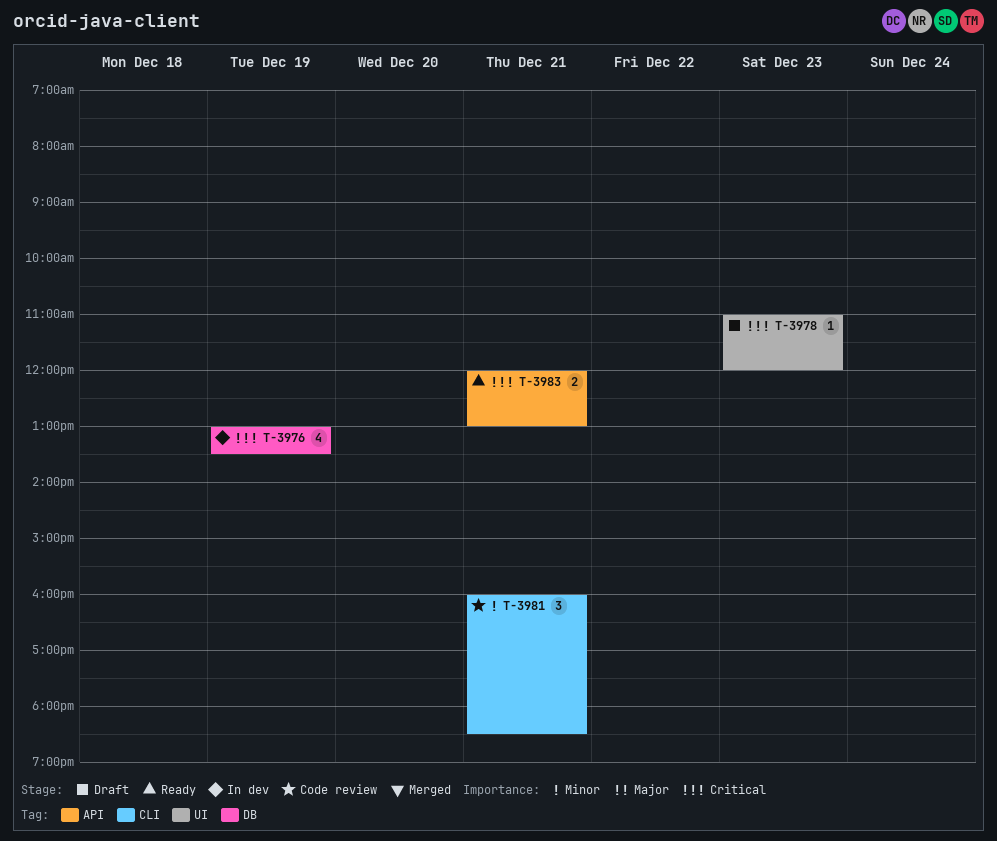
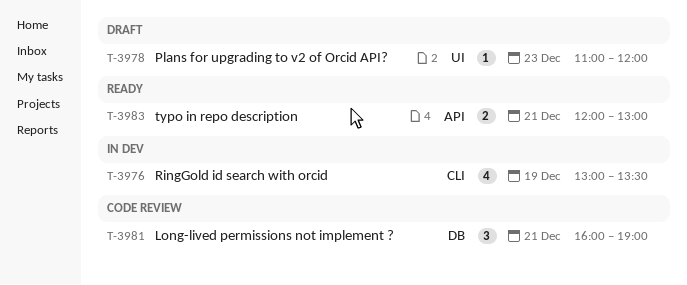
T-3976, label: DB -> CLI
T-3981, label: CLI -> DB
T-3981, ends: 18:30 -> 19:00

